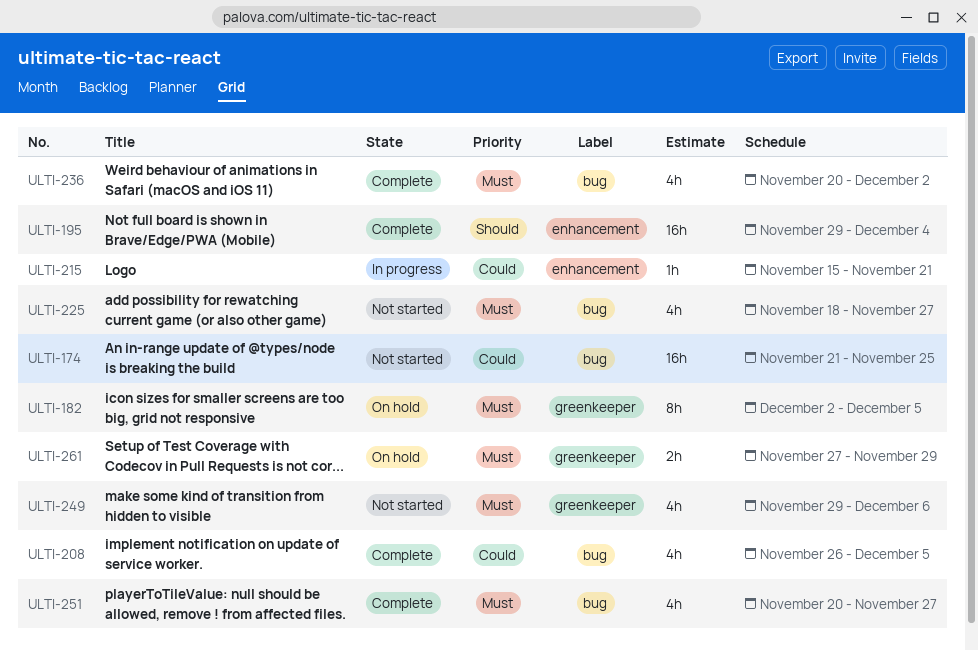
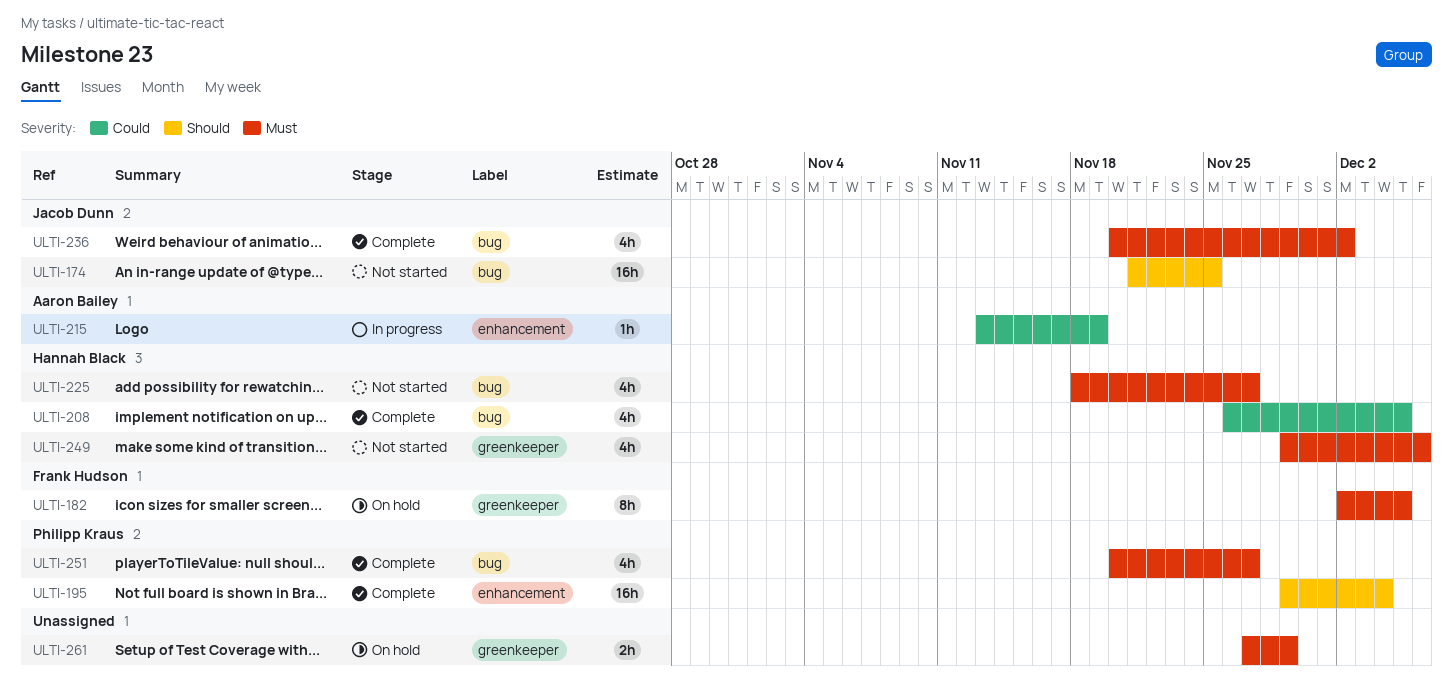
ULTI-174, priority: Could -> Should
ULTI-215, start: Nov 15 -> Nov 13
ULTI-215, due: Nov 21 -> Nov 19

